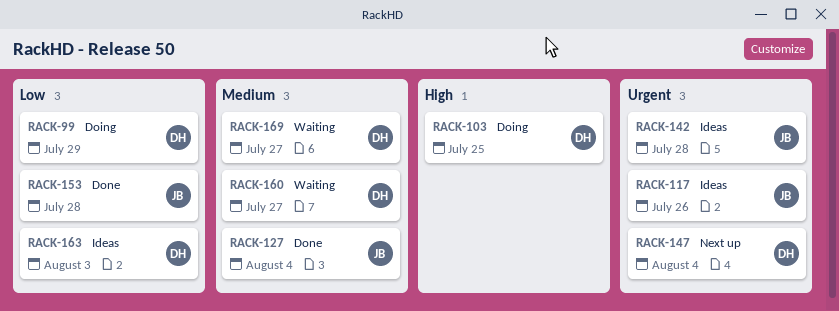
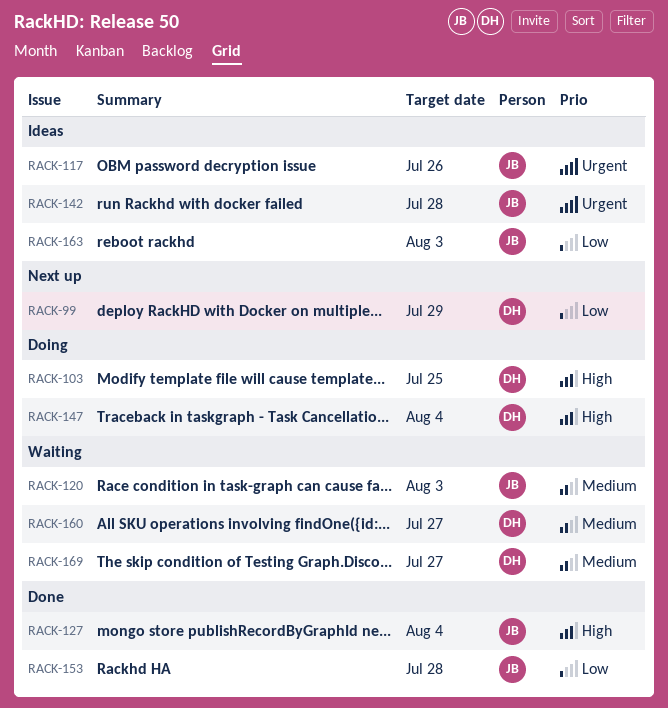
RACK-99, status: Doing -> Next up
RACK-120: none -> present
RACK-127, priority: Medium -> High
RACK-147, status: Next up -> Doing
RACK-147, priority: Urgent -> High
RACK-163, owner: DH -> JB

